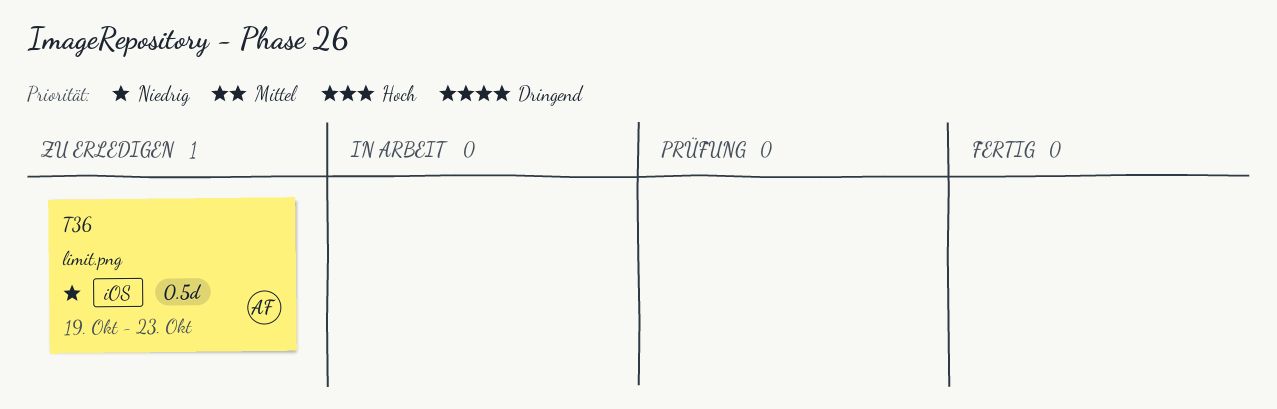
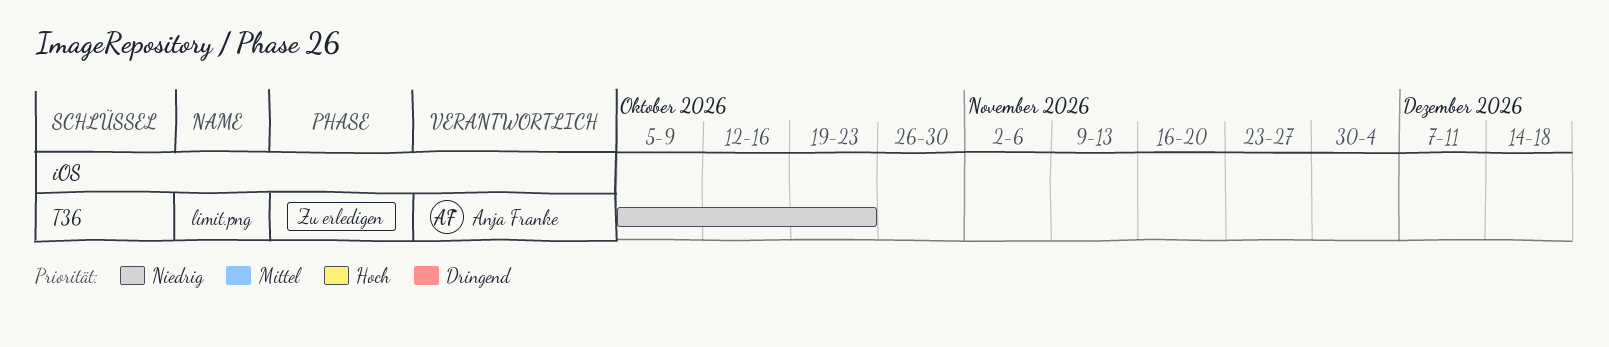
T36, start: Oct 19 -> Oct 5

